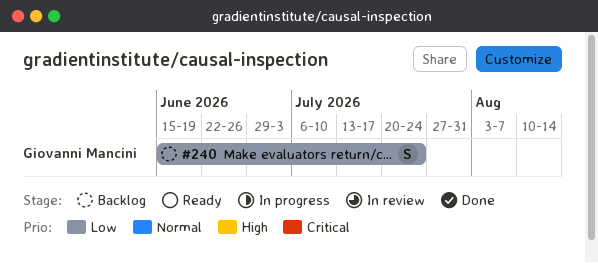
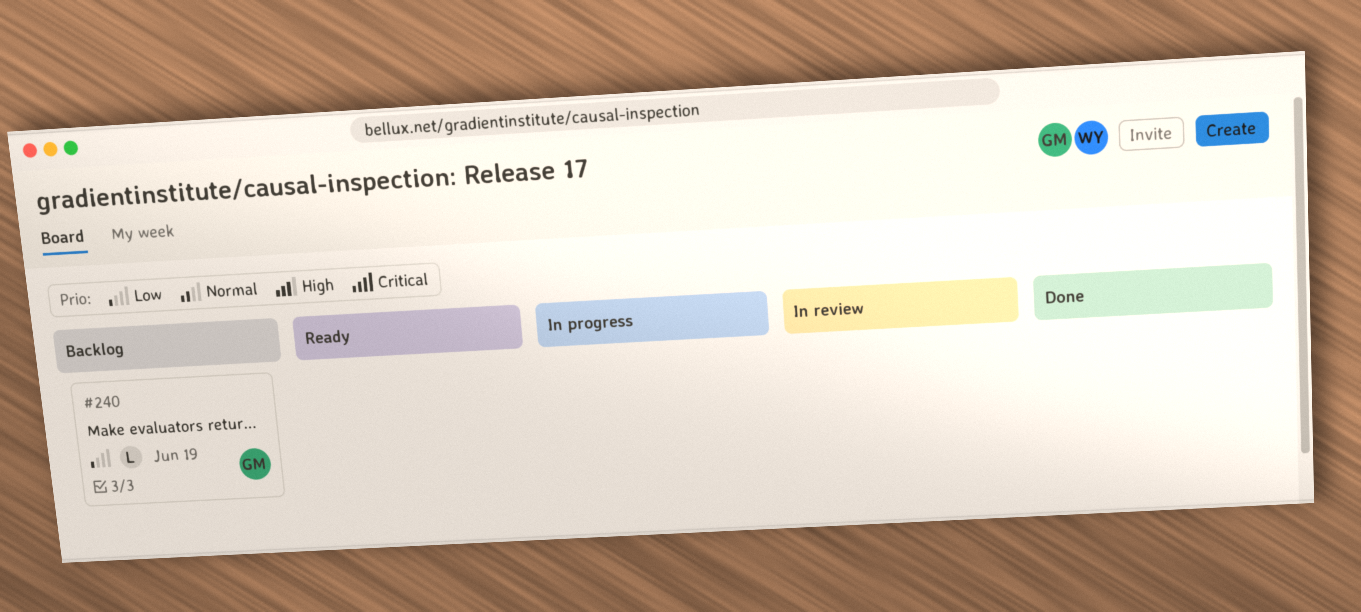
#240, estimate: S -> L
#240, due: Jul 24 -> Jun 19

